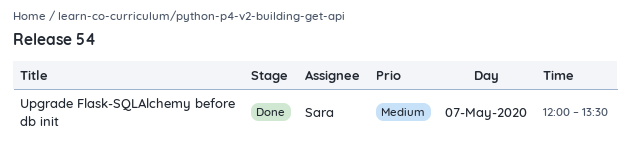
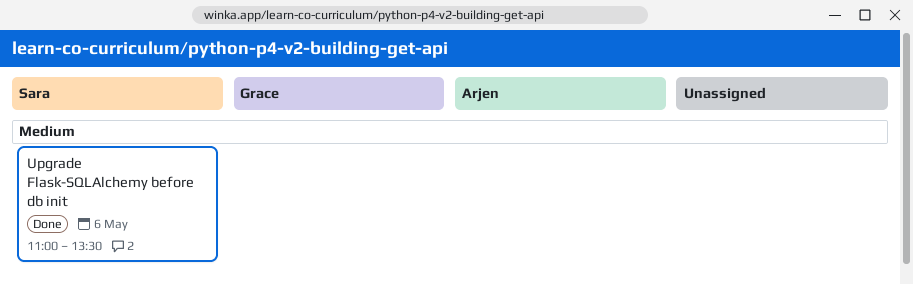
Upgrade Flask-SQLAlchemy before db init, day: May 7 -> May 6
Upgrade Flask-SQLAlchemy before db init, begins: 12:00 -> 11:00

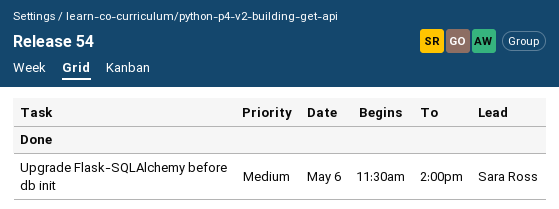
Upgrade Flask-SQLAlchemy before db init, begins: 11:00 -> 11:30
Upgrade Flask-SQLAlchemy before db init, ends: 13:30 -> 14:00

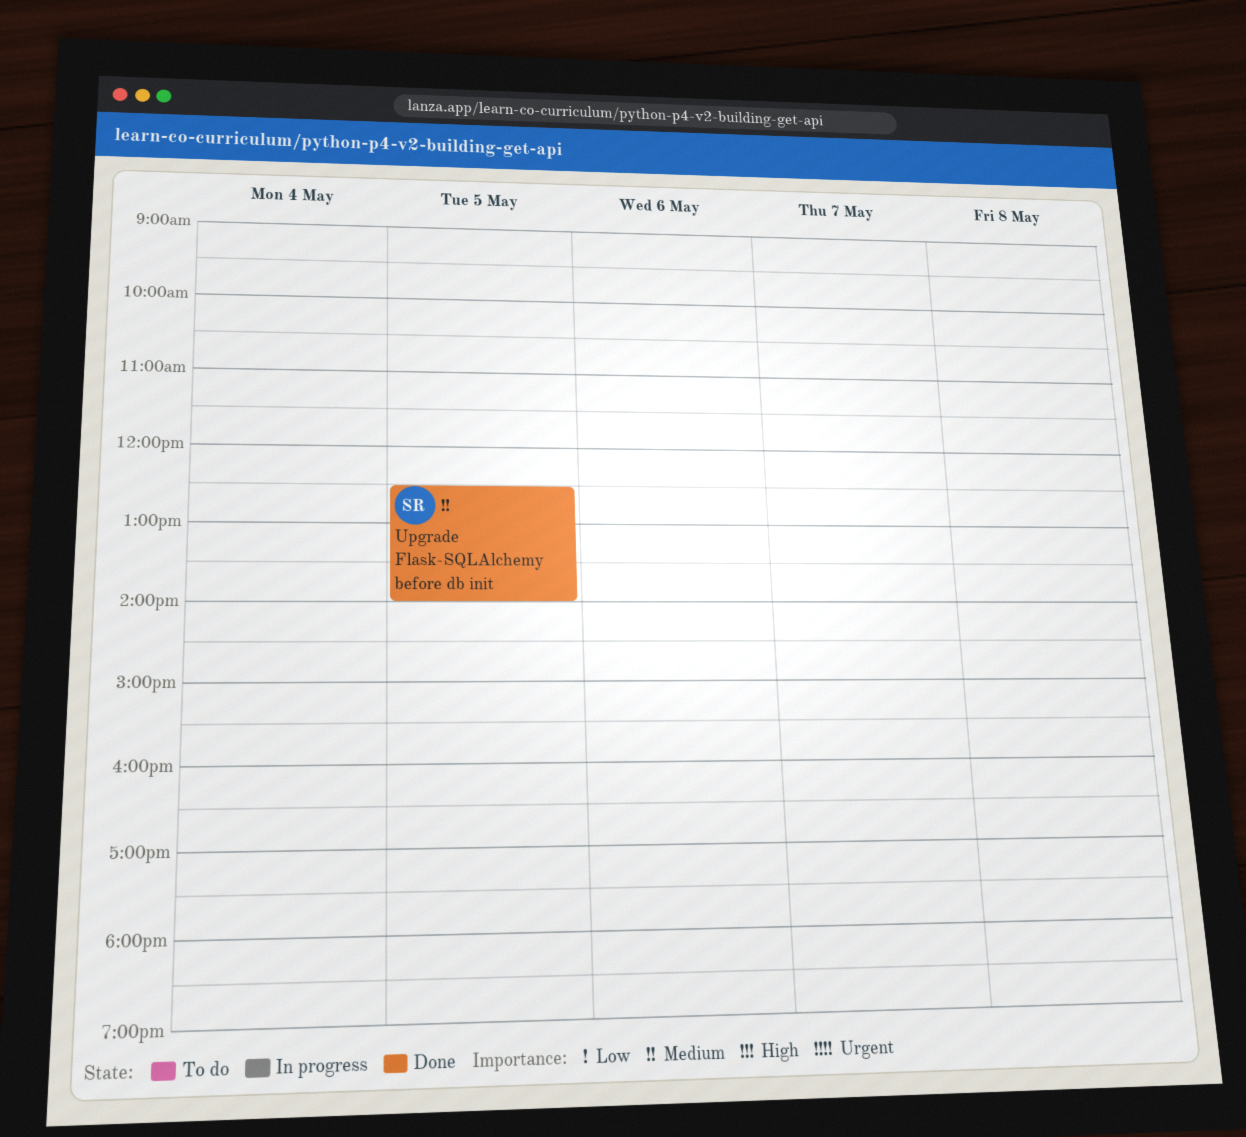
Upgrade Flask-SQLAlchemy before db init, day: May 6 -> May 5
Upgrade Flask-SQLAlchemy before db init, begins: 11:30 -> 12:30

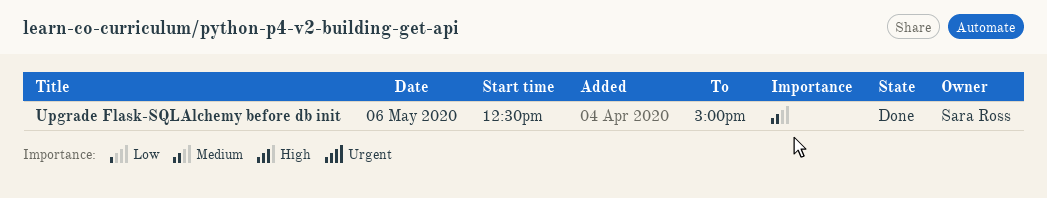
Upgrade Flask-SQLAlchemy before db init, day: May 5 -> May 6
Upgrade Flask-SQLAlchemy before db init, ends: 14:00 -> 15:00

